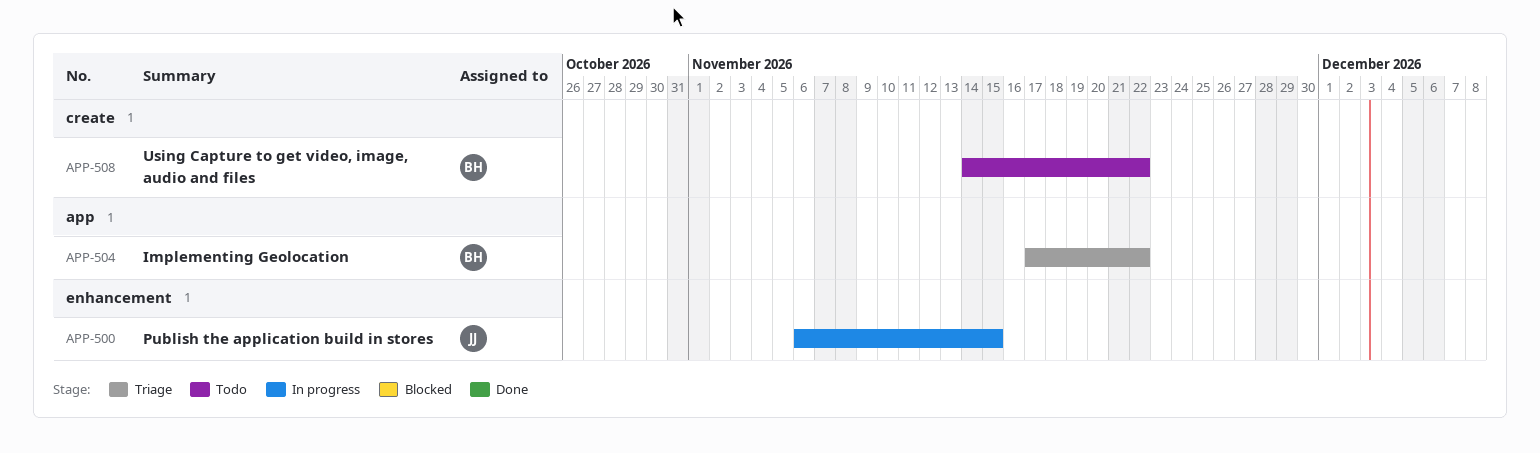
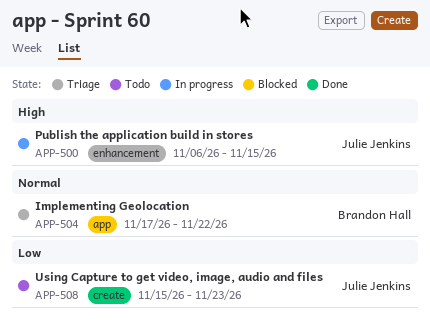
APP-508, owner: Brandon Hall -> Julie Jenkins
APP-508, start: Nov 14 -> Nov 15
APP-508, due: Nov 22 -> Nov 23

